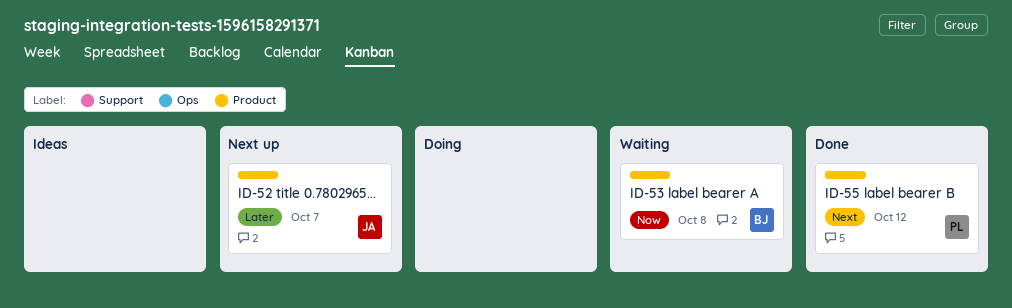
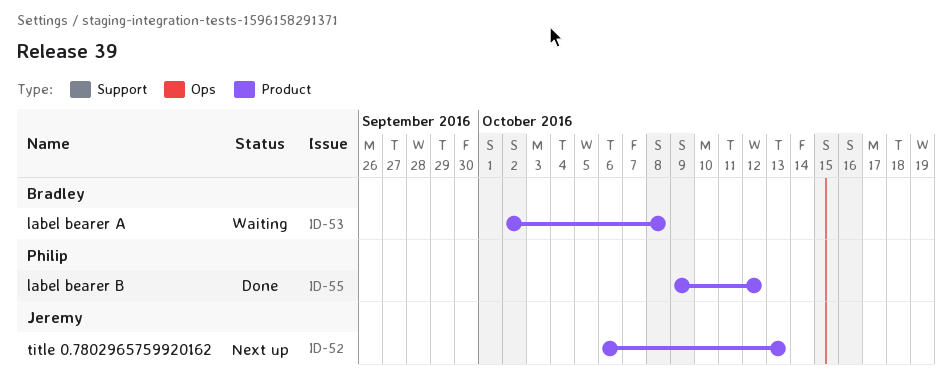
ID-52, due: Oct 7 -> Oct 13

